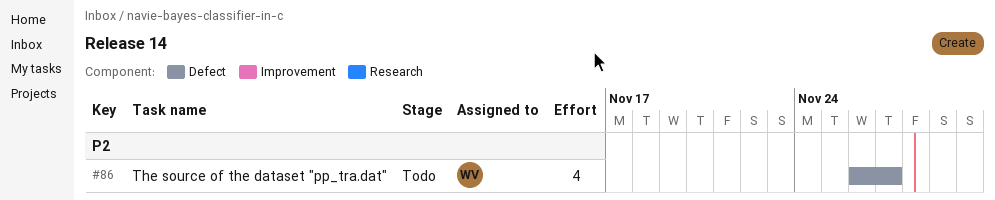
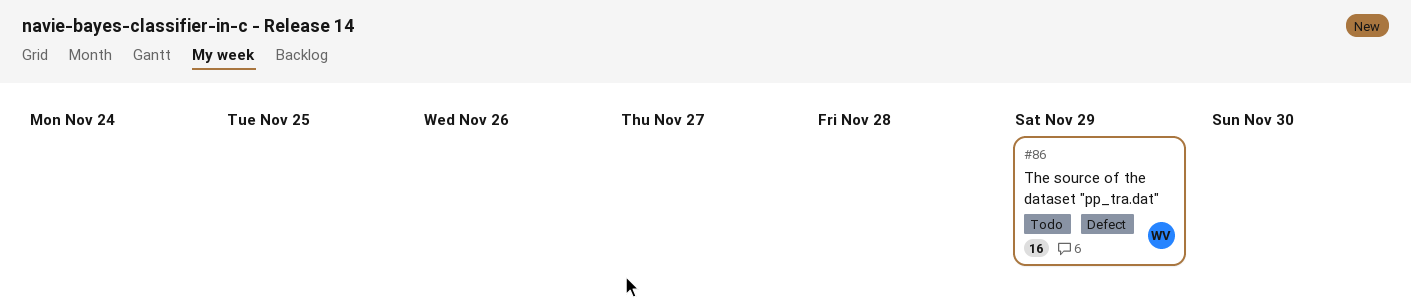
#86, estimate: 4 -> 16
#86, due: Nov 27 -> Nov 29

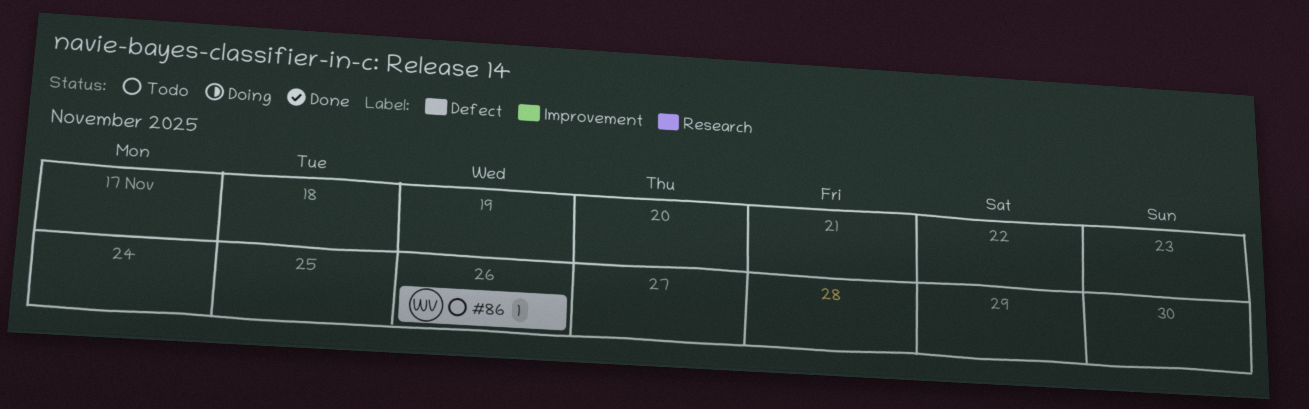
#86, estimate: 16 -> 1
#86, due: Nov 29 -> Nov 26

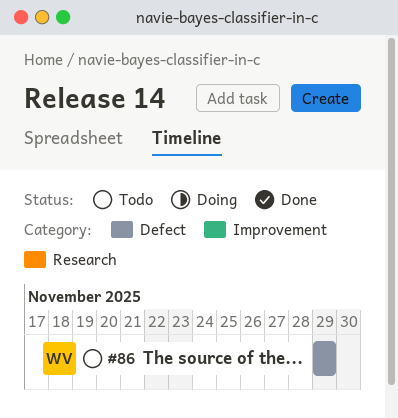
#86, start: Nov 26 -> Nov 29
#86, due: Nov 26 -> Nov 29

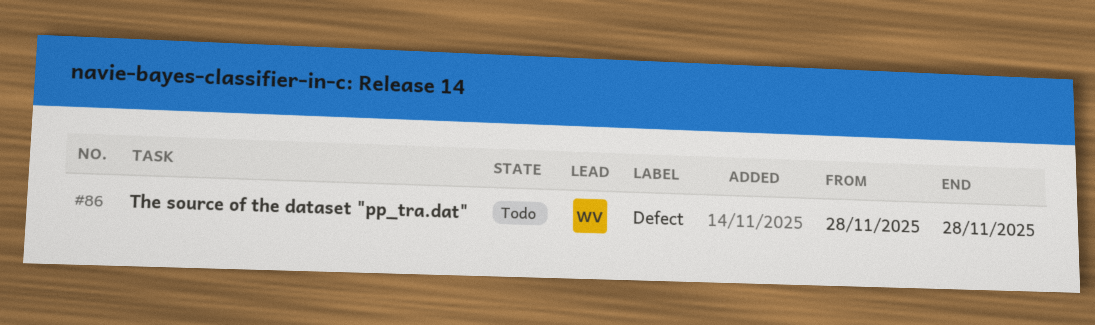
#86, start: Nov 29 -> Nov 28
#86, due: Nov 29 -> Nov 28

